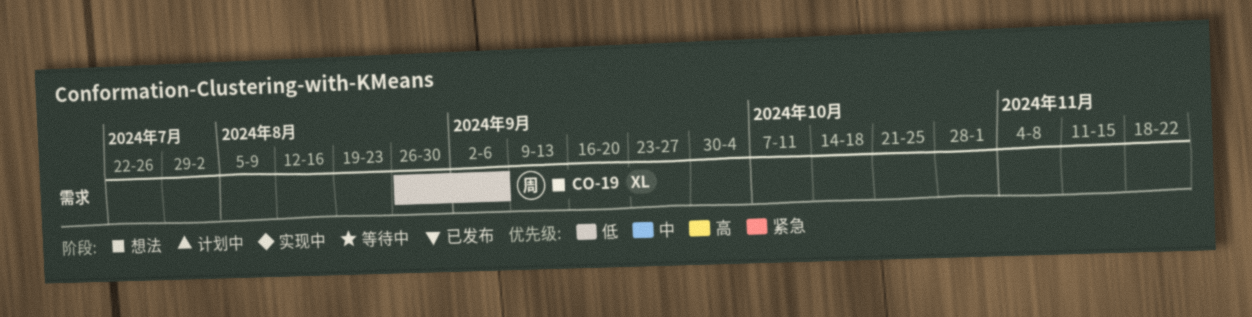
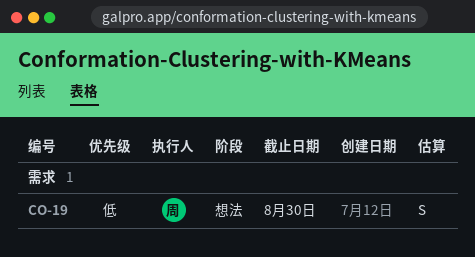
CO-19, estimate: XL -> S
CO-19, due: Sep 6 -> Aug 30

